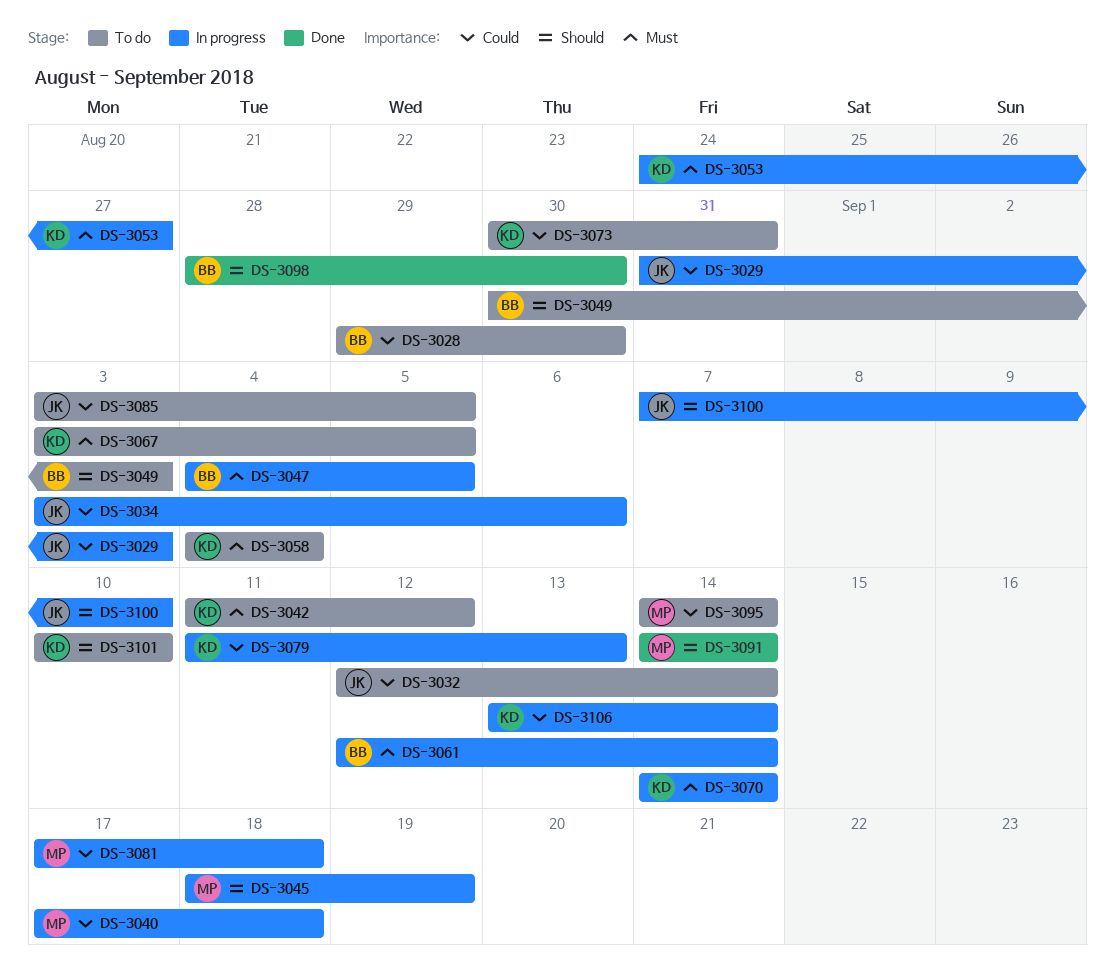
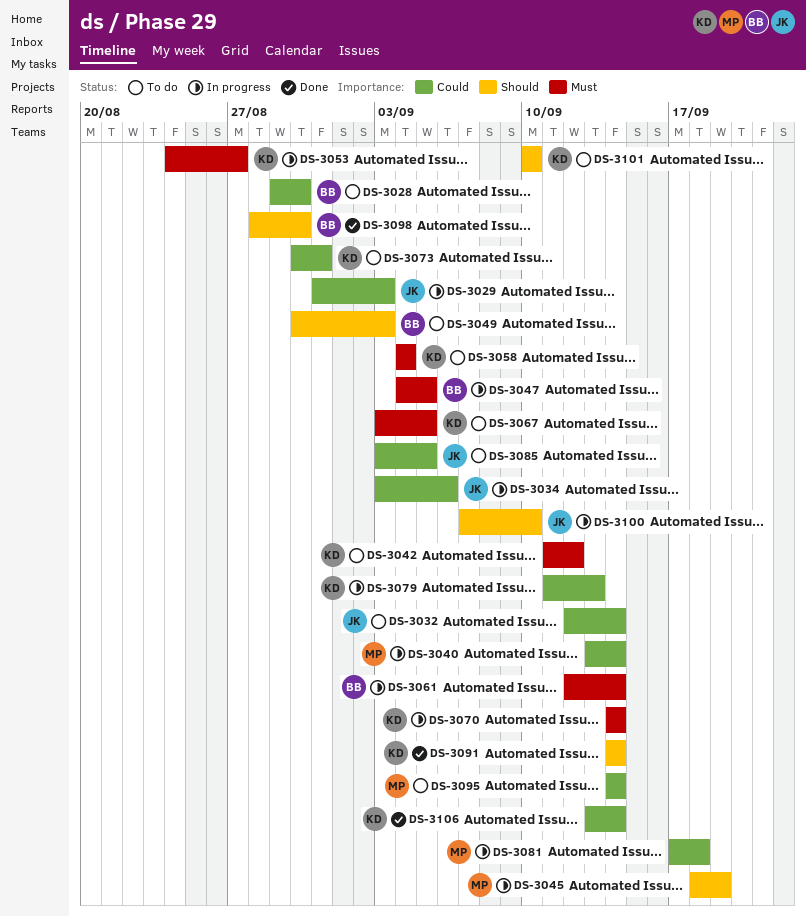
DS-3040, start: Sep 17 -> Sep 13
DS-3040, due: Sep 18 -> Sep 14
DS-3091, owner: MP -> KD
DS-3106, status: In progress -> Done

